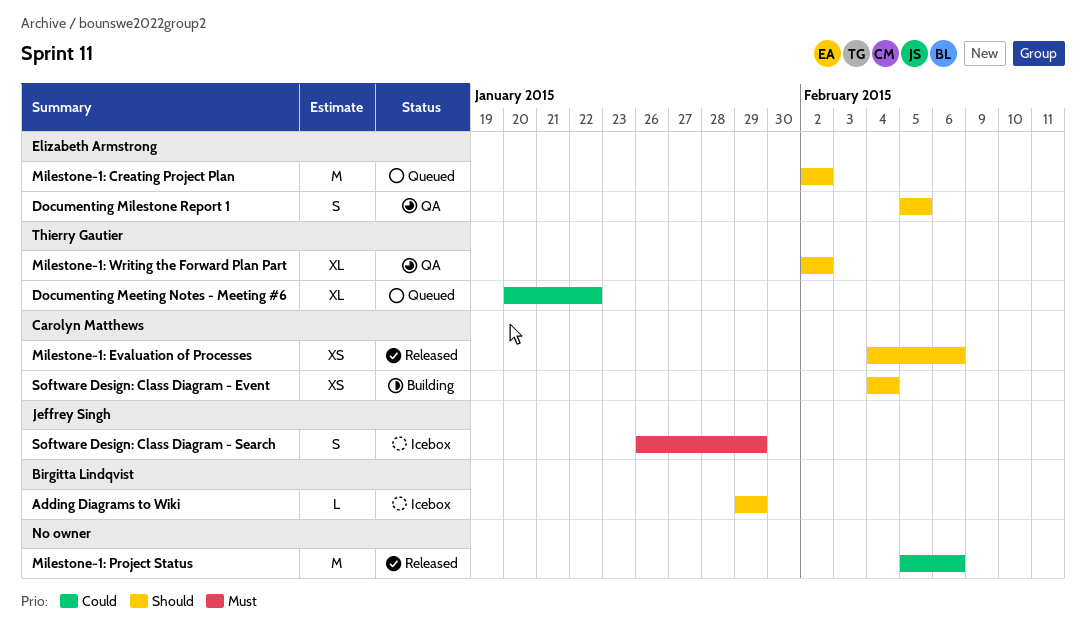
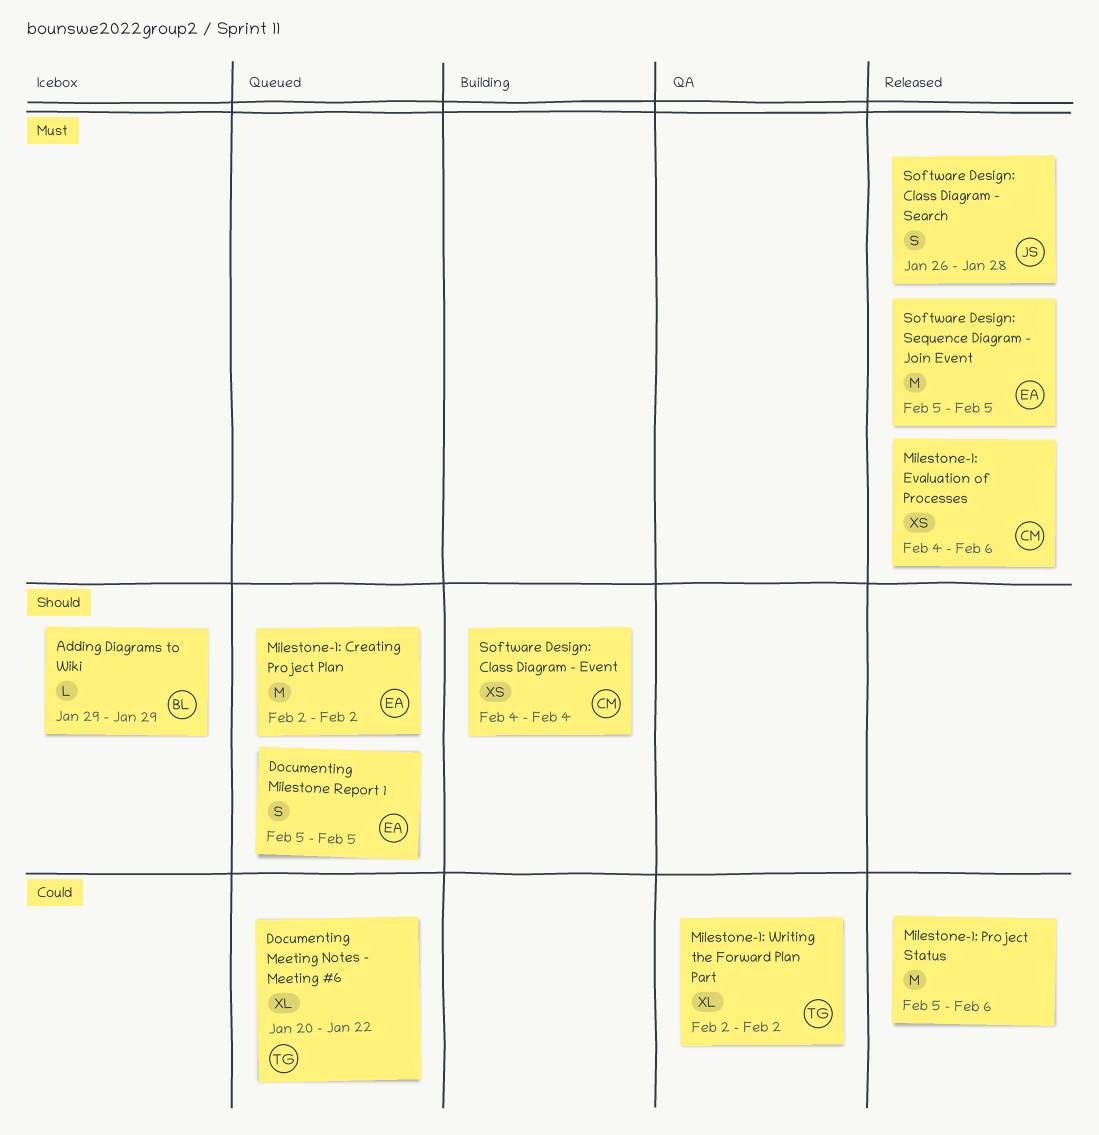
Documenting Milestone Report 1, status: QA -> Queued
Milestone-1: Evaluation of Processes, priority: Should -> Must
Milestone-1: Writing the Forward Plan Part, priority: Should -> Could
Software Design: Class Diagram - Search, status: Icebox -> Released
Software Design: Class Diagram - Search, due: Jan 29 -> Jan 28
Software Design: Sequence Diagram - Join Event: none -> present

